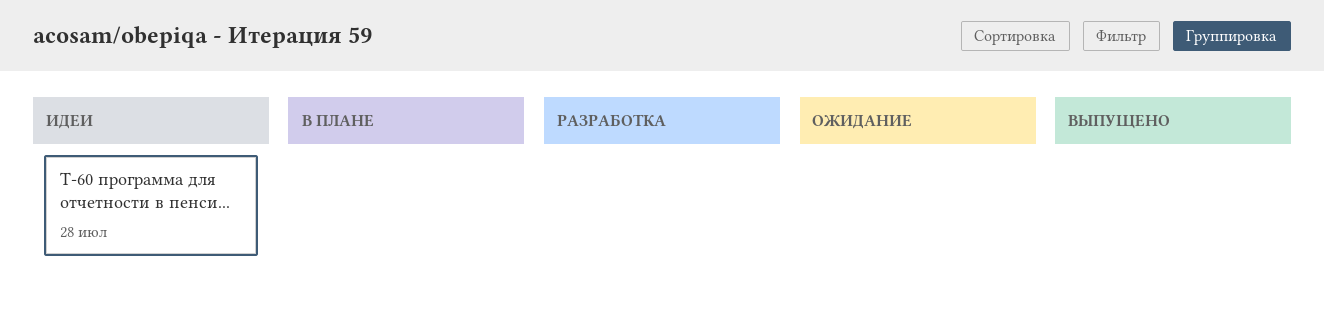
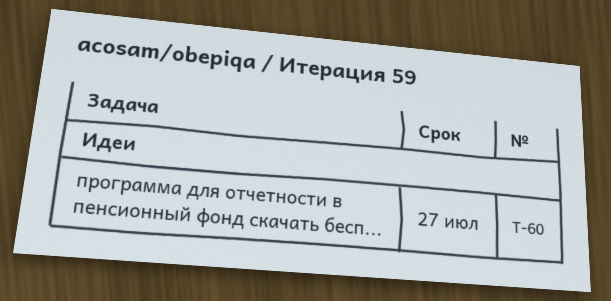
T-60, due: Jul 28 -> Jul 27

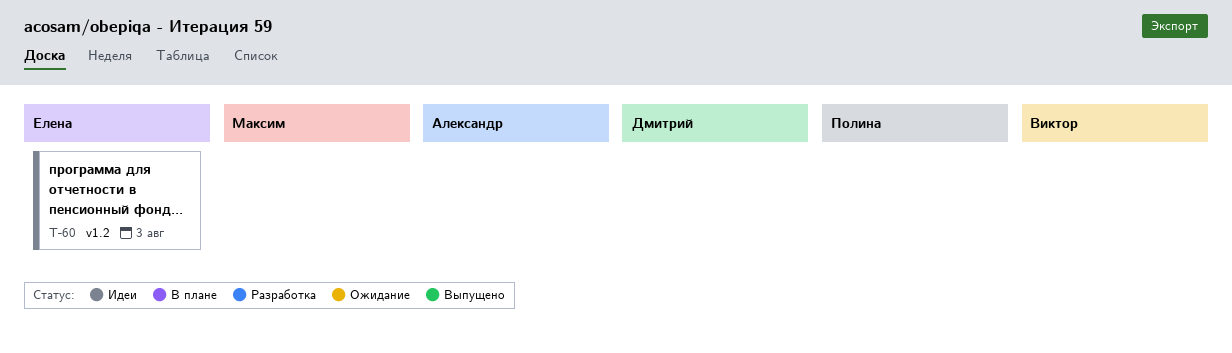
T-60, due: Jul 27 -> Aug 3

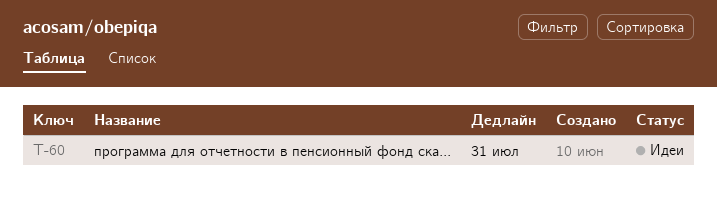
T-60, due: Aug 3 -> Jul 31

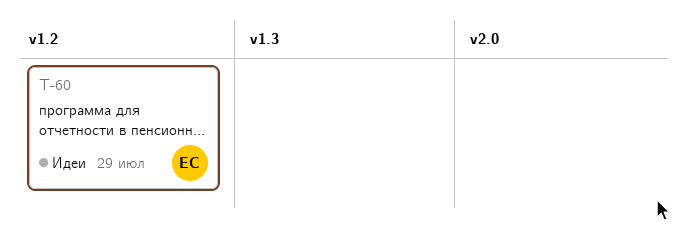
T-60, due: Jul 31 -> Jul 29

